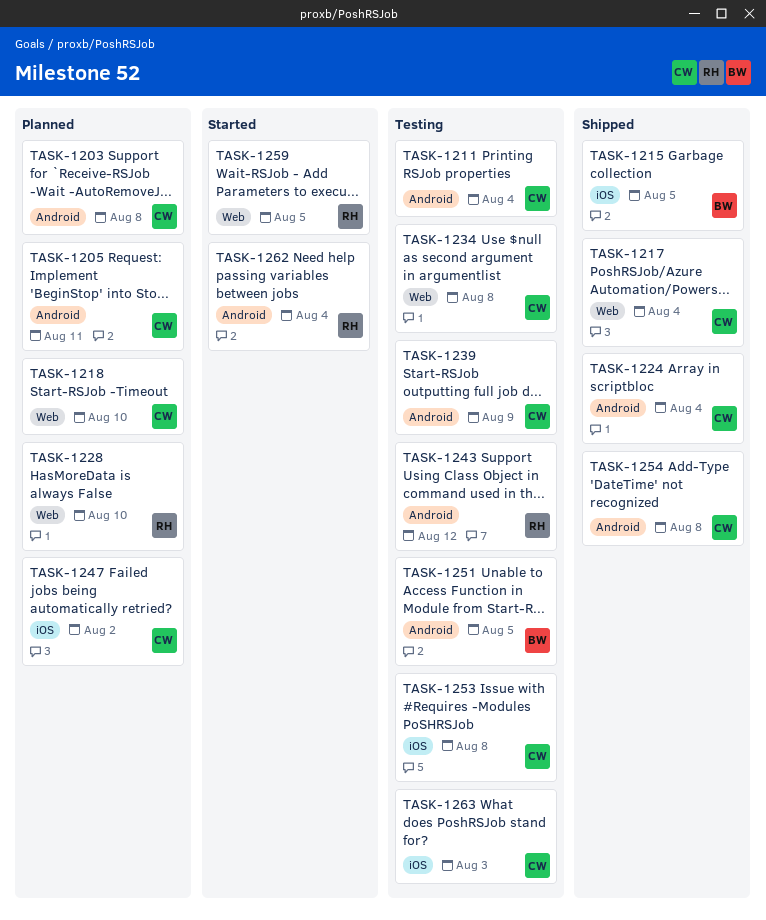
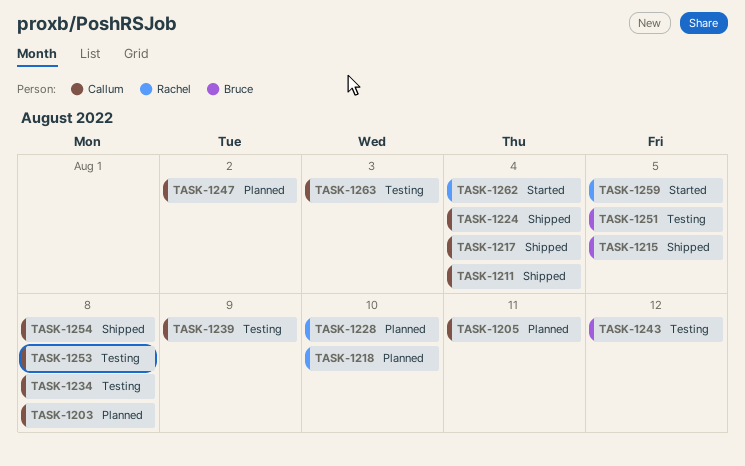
TASK-1211, status: Testing -> Shipped
TASK-1218, owner: Callum -> Rachel
TASK-1243, owner: Rachel -> Bruce

